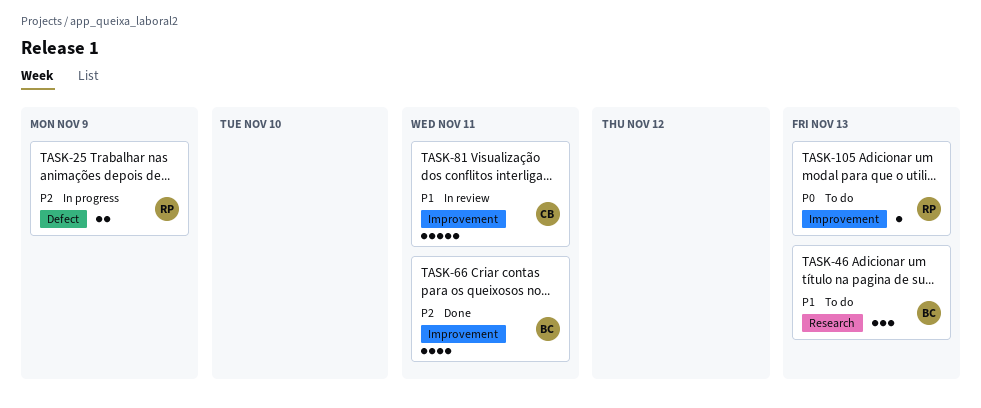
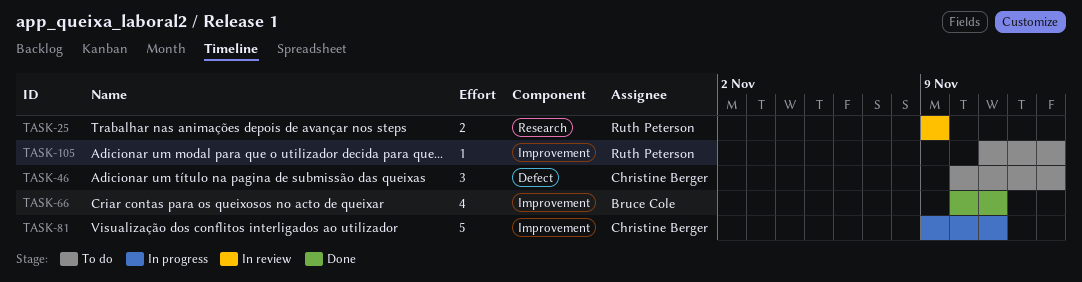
TASK-25, status: In progress -> In review
TASK-25, label: Defect -> Research
TASK-46, owner: Bruce Cole -> Christine Berger
TASK-46, label: Research -> Defect
TASK-81, status: In review -> In progress

